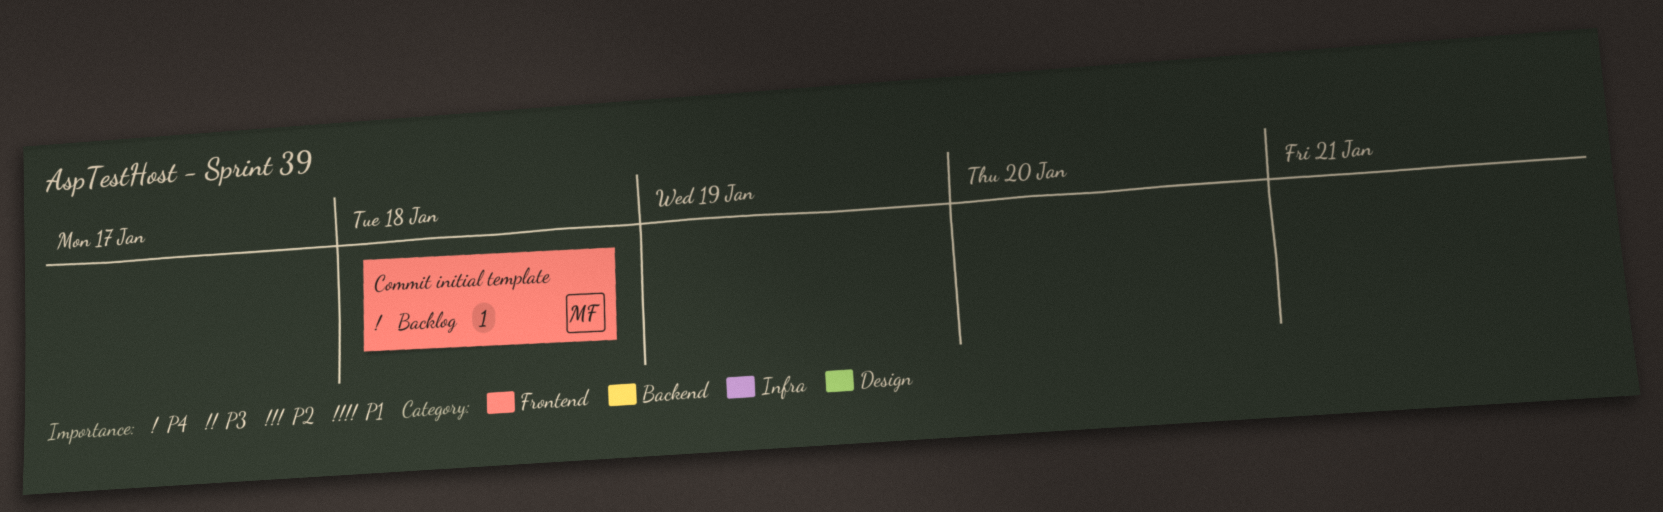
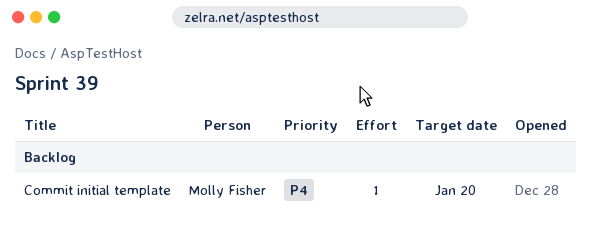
Commit initial template, due: Jan 18 -> Jan 20

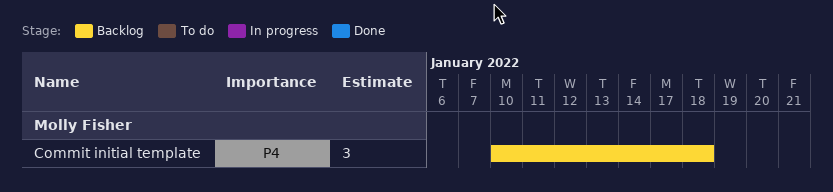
Commit initial template, estimate: 1 -> 3
Commit initial template, due: Jan 20 -> Jan 18

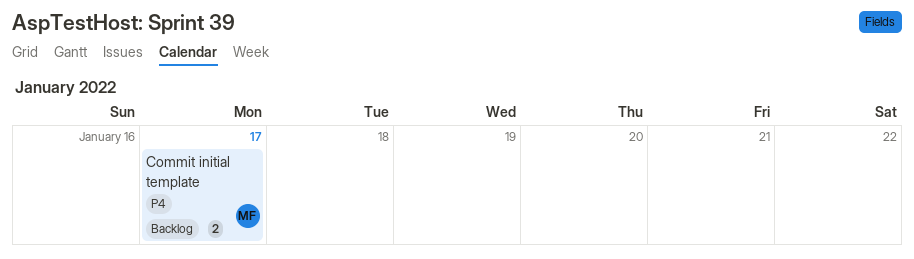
Commit initial template, estimate: 3 -> 2
Commit initial template, due: Jan 18 -> Jan 17

